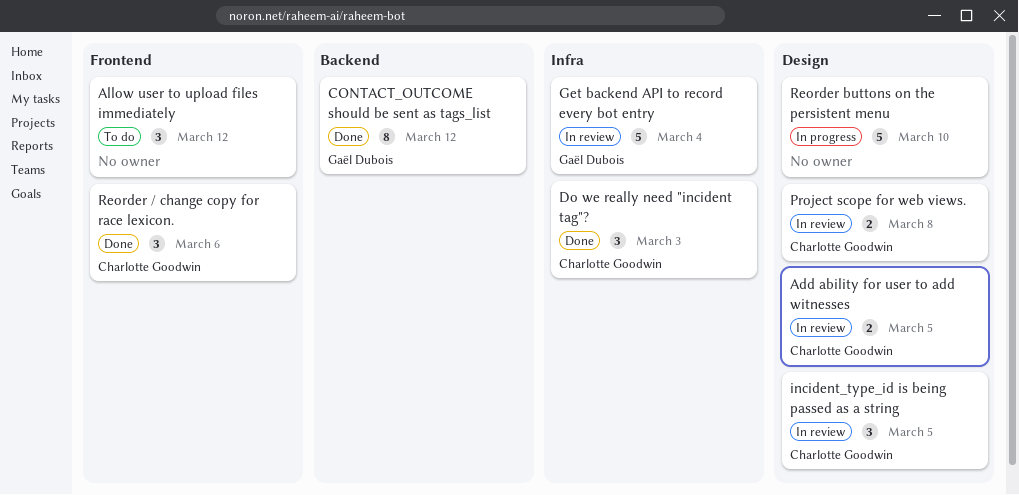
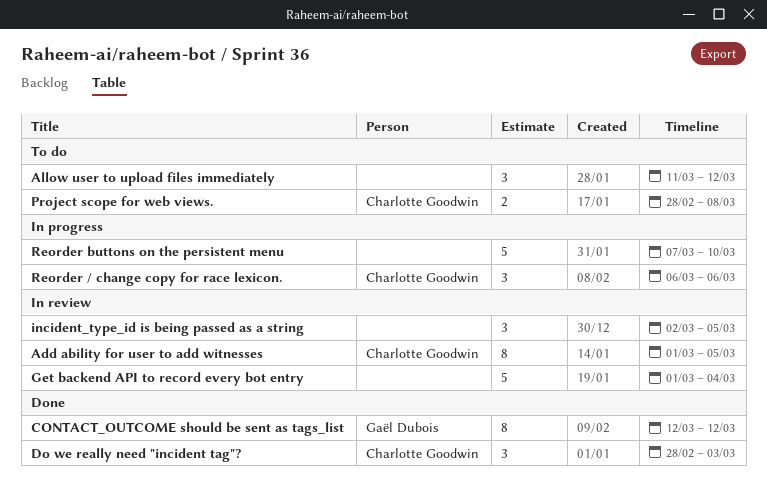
Add ability for user to add witnesses, estimate: 2 -> 8
Get backend API to record every bot entry, owner: Gaël Dubois -> none
incident_type_id is being passed as a string, owner: Charlotte Goodwin -> none
Project scope for web views., status: In review -> To do
Reorder / change copy for race lexicon., status: Done -> In progress

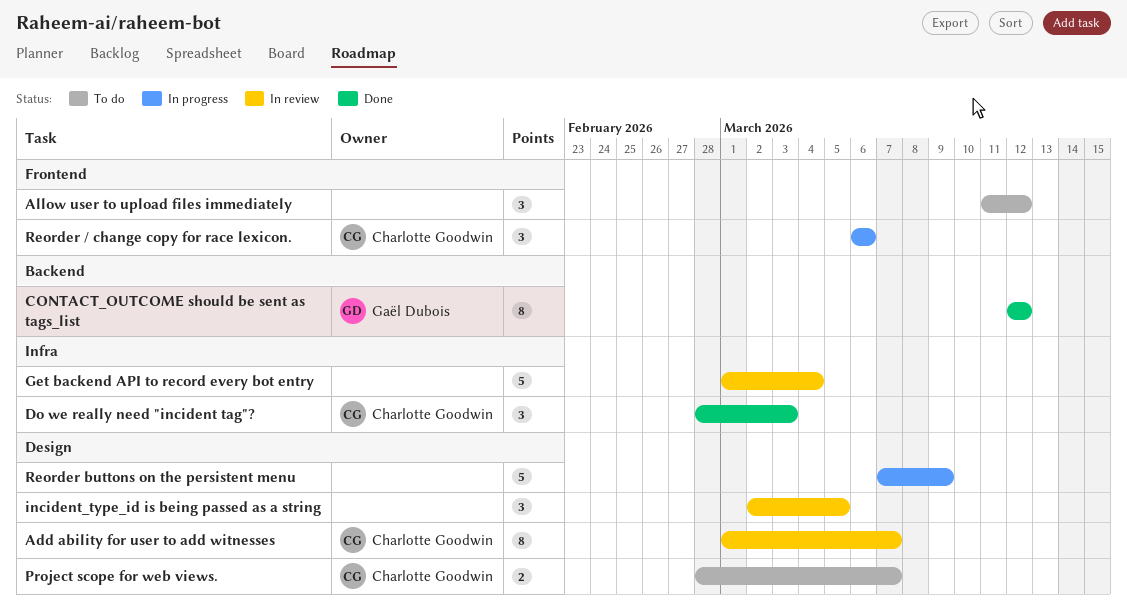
Add ability for user to add witnesses, due: Mar 5 -> Mar 7
Project scope for web views., due: Mar 8 -> Mar 7
Reorder buttons on the persistent menu, due: Mar 10 -> Mar 9

